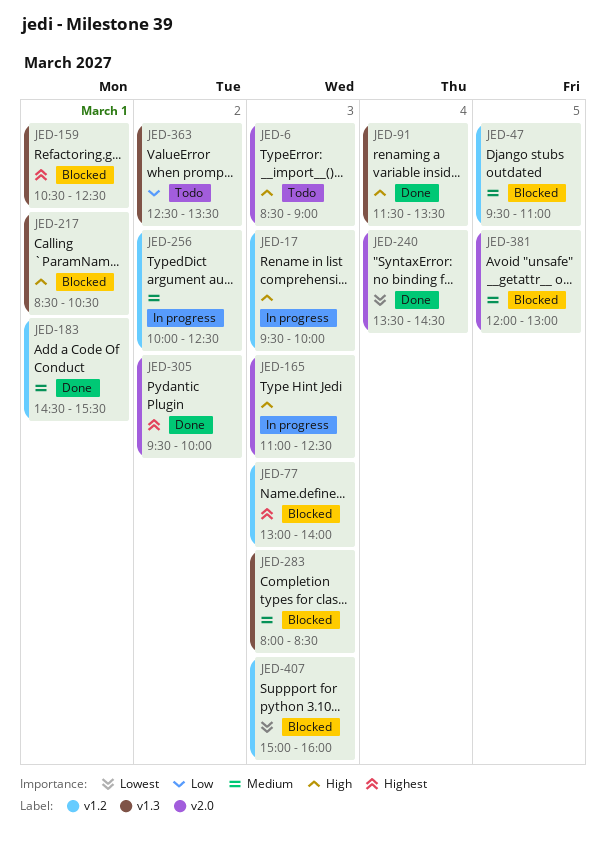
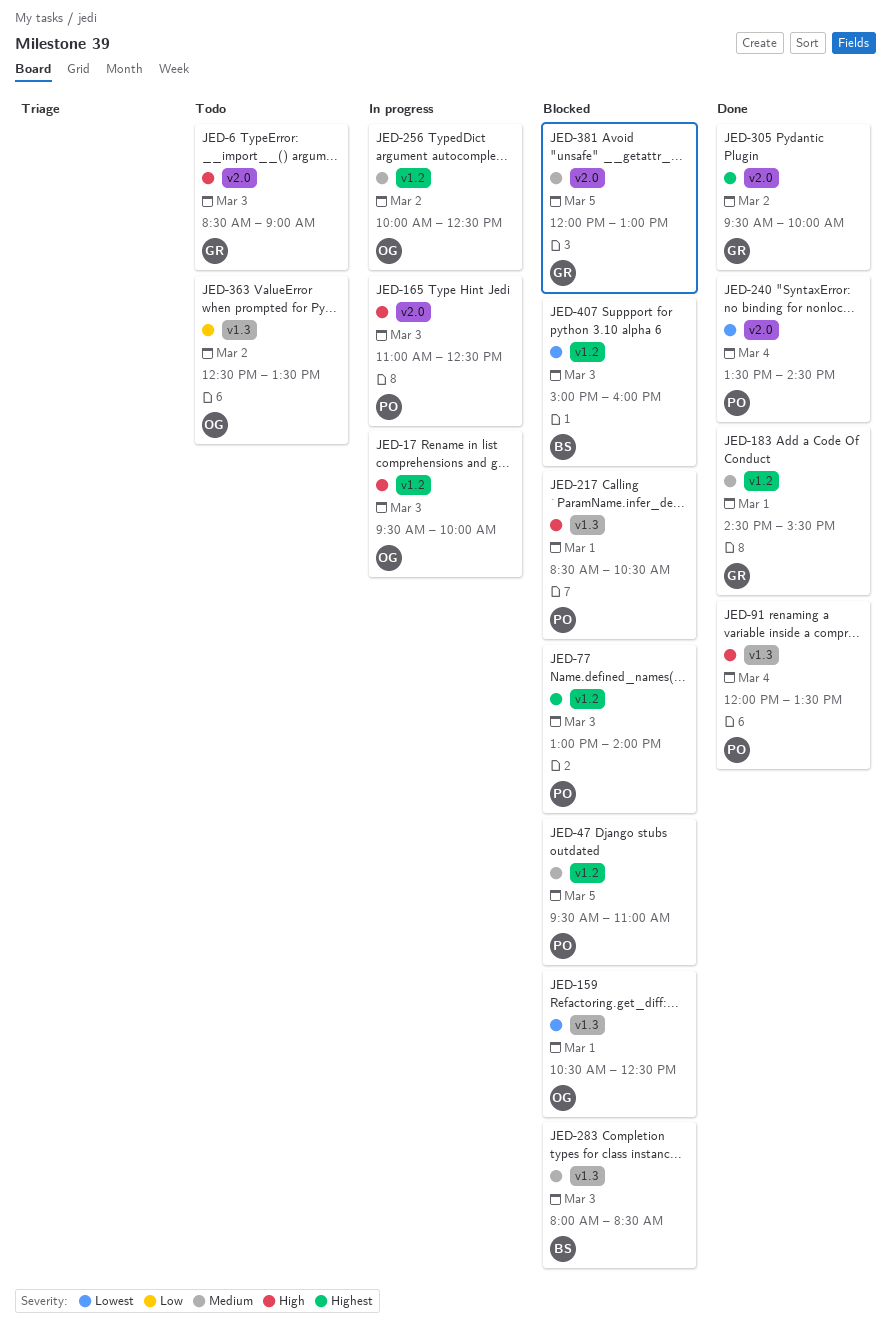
JED-91, begins: 11:30 -> 12:00
JED-159, priority: Highest -> Lowest

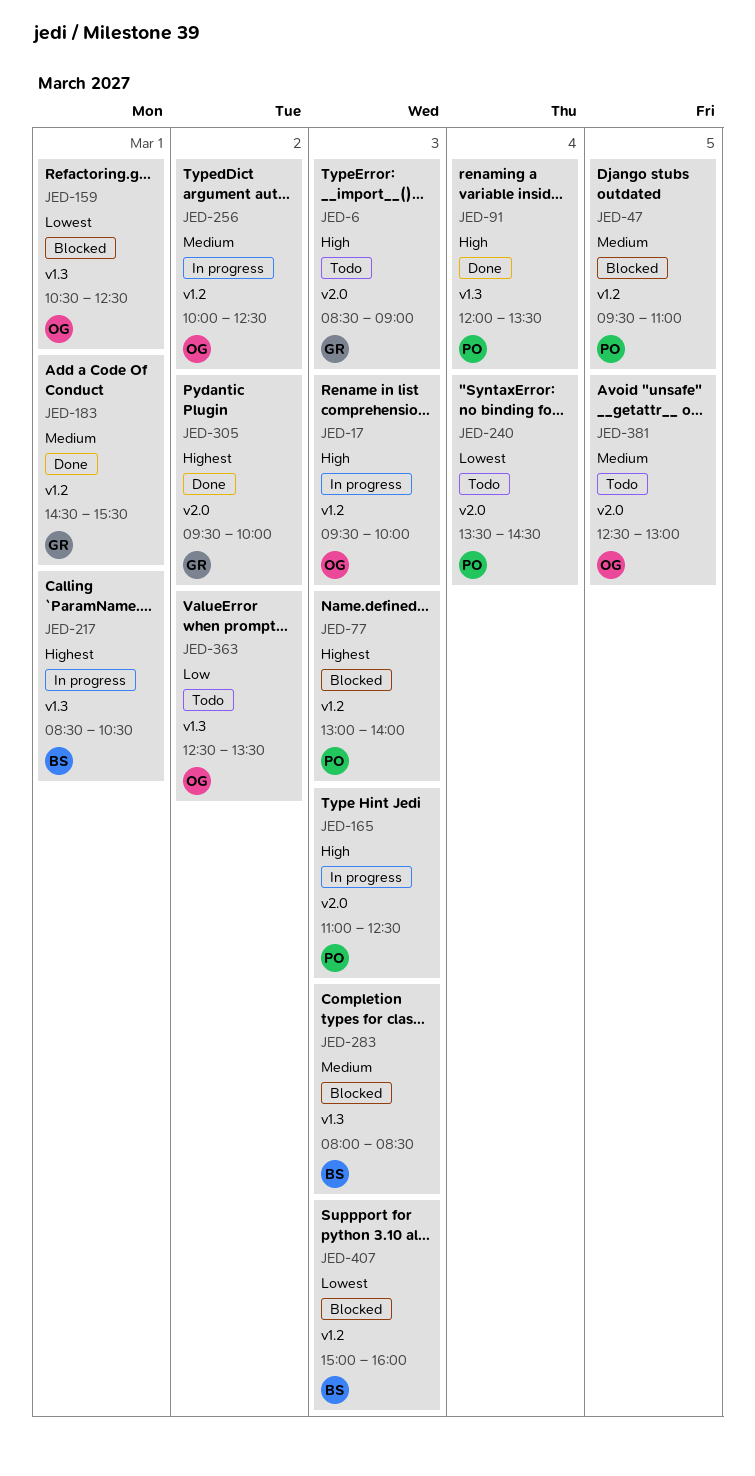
JED-217, status: Blocked -> In progress
JED-217, owner: PO -> BS
JED-217, priority: High -> Highest
JED-240, status: Done -> Todo
JED-381, status: Blocked -> Todo
JED-381, owner: GR -> OG
JED-381, begins: 12:00 -> 12:30

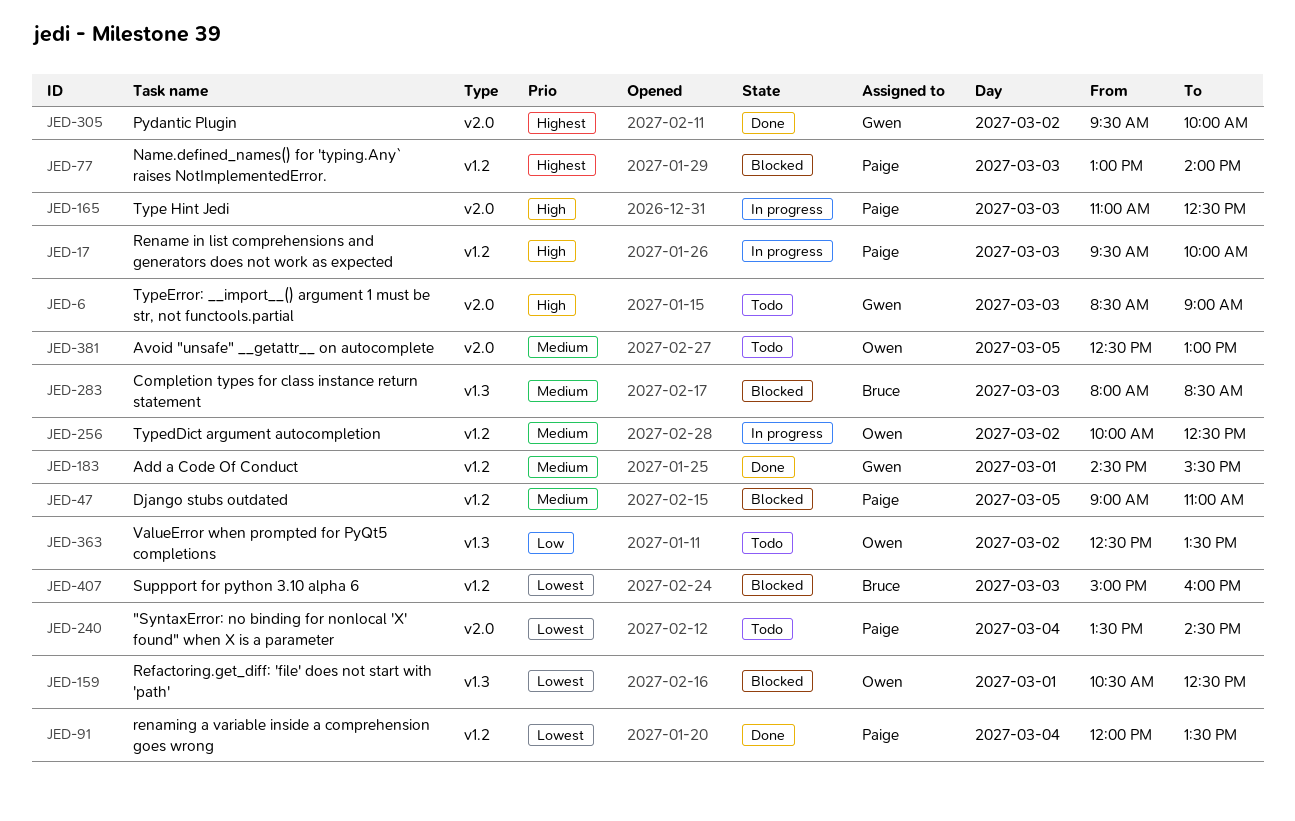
JED-17, owner: Owen -> Paige
JED-47, begins: 09:30 -> 09:00
JED-91, priority: High -> Lowest
JED-91, label: v1.3 -> v1.2
JED-217: present -> none

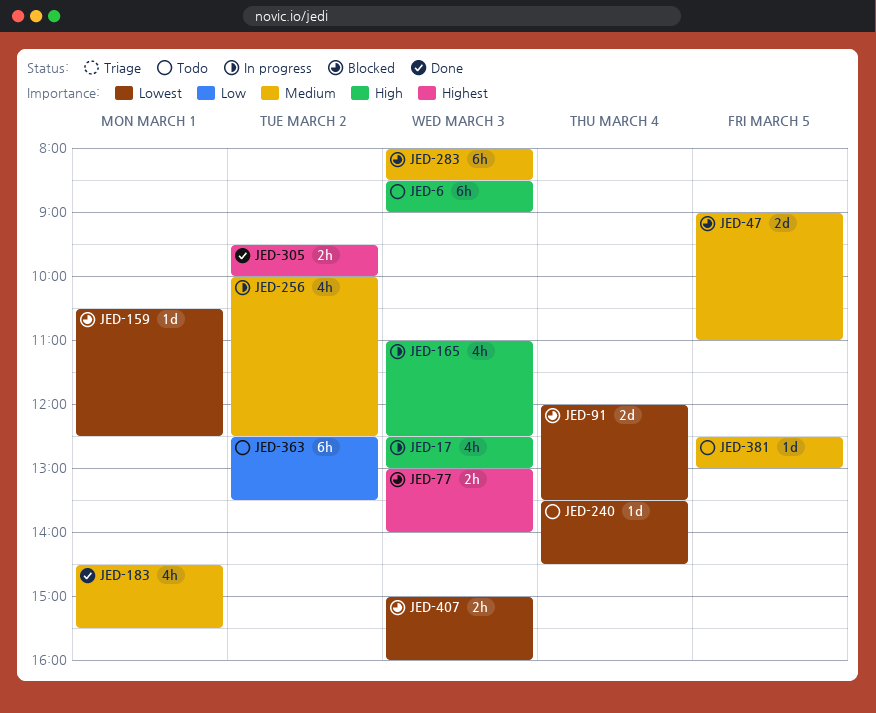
JED-17, begins: 09:30 -> 12:30
JED-17, ends: 10:00 -> 13:00
JED-91, status: Done -> Blocked

